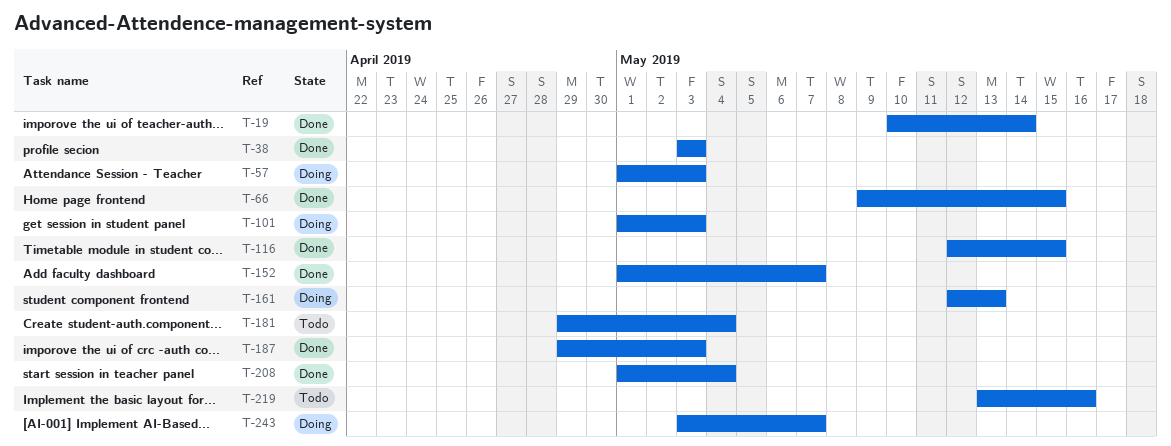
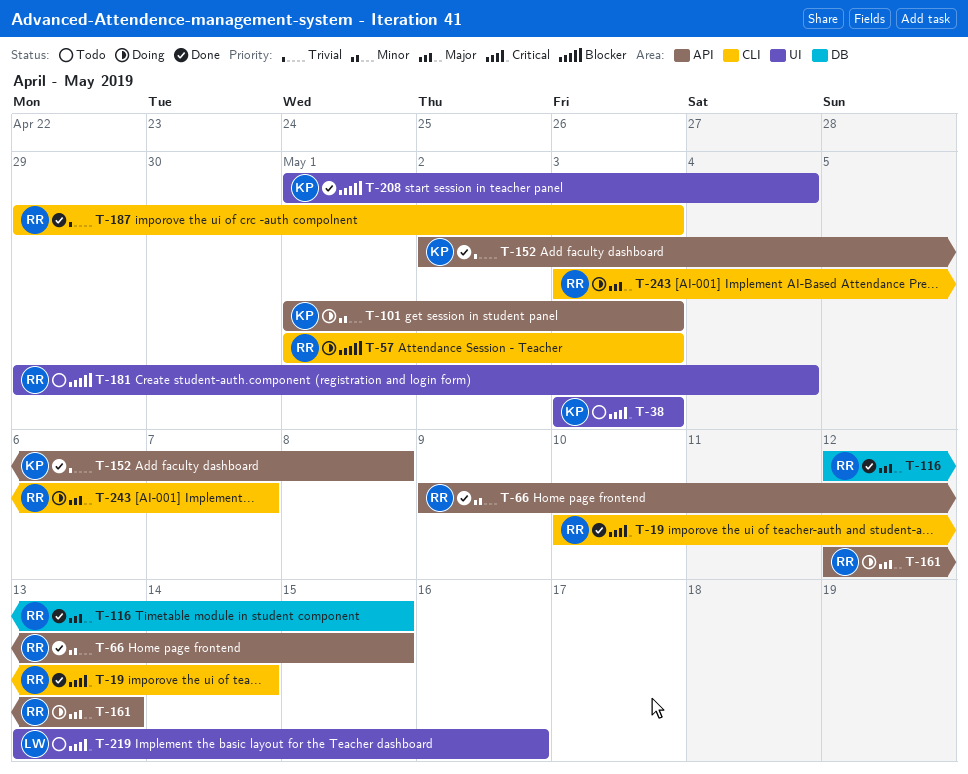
T-38, status: Done -> Todo
T-152, start: May 1 -> May 2
T-152, due: May 7 -> May 8

